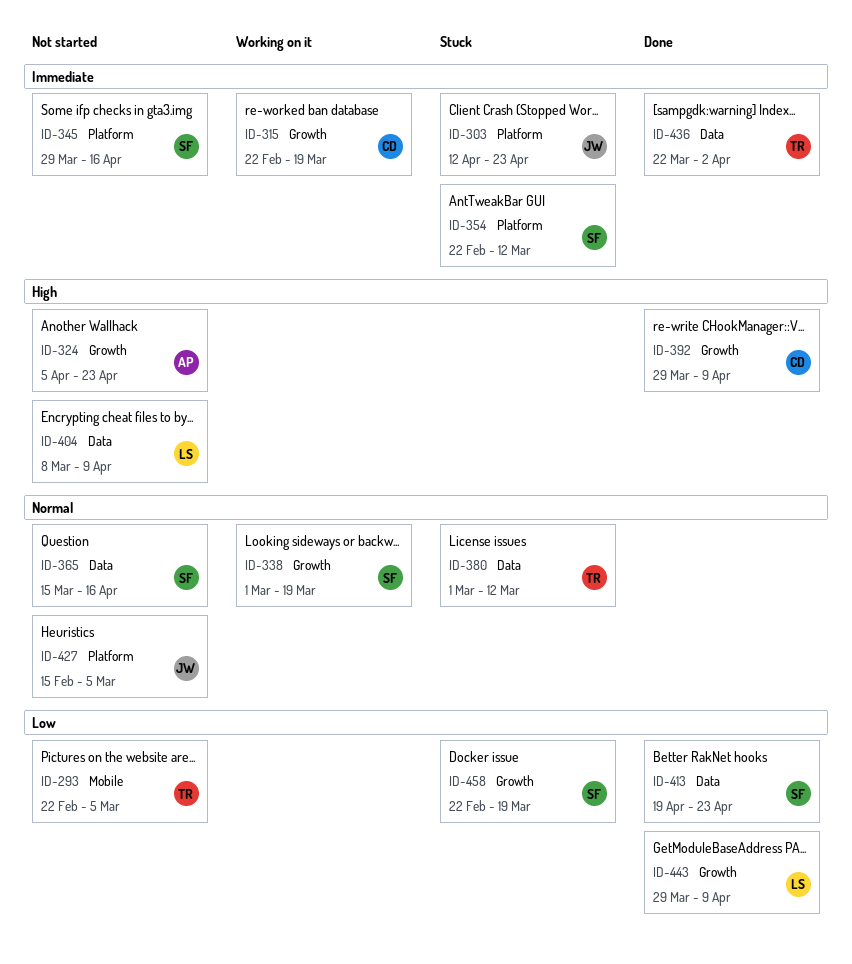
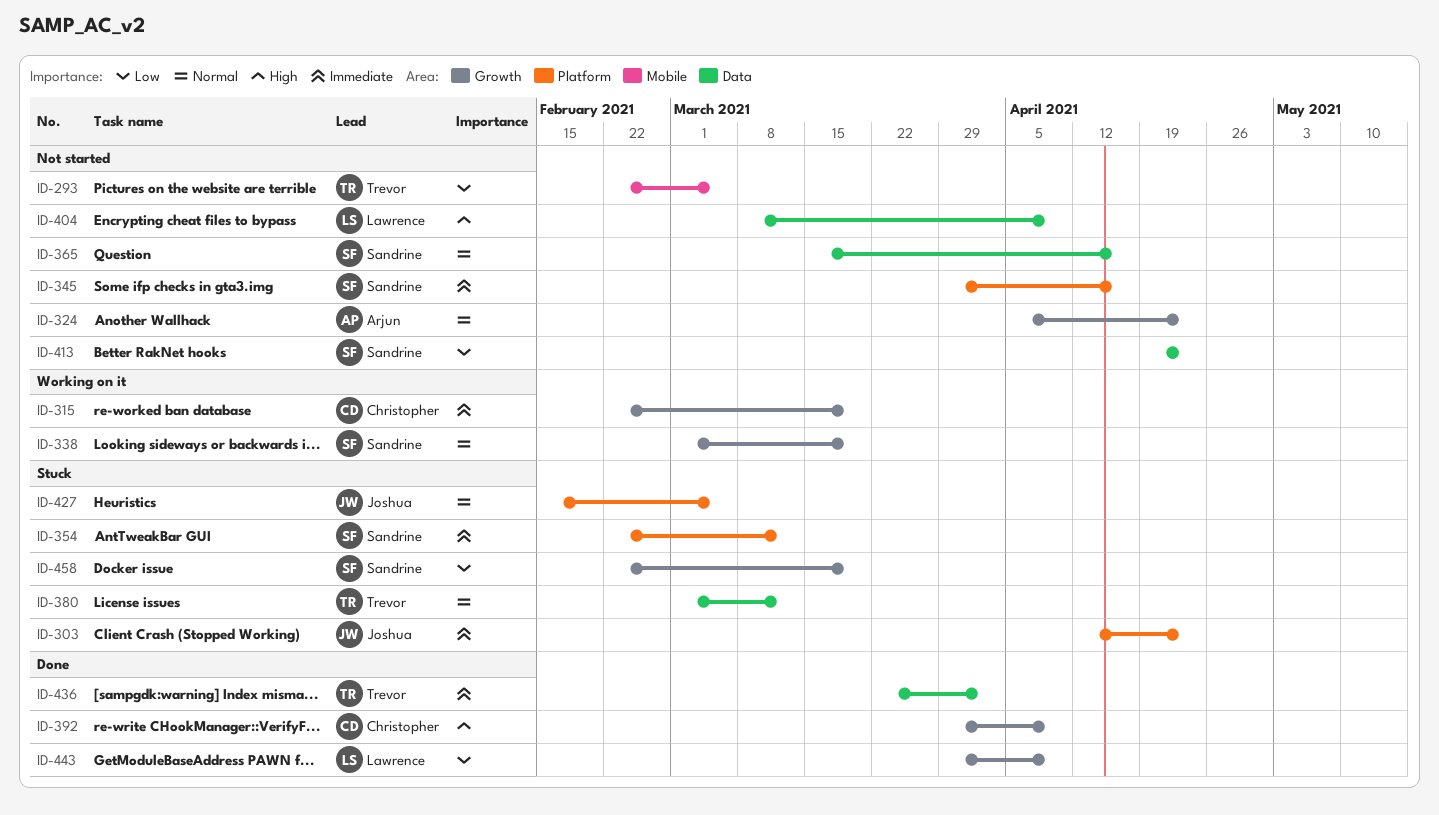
ID-324, priority: High -> Normal
ID-413, status: Done -> Not started
ID-427, status: Not started -> Stuck

